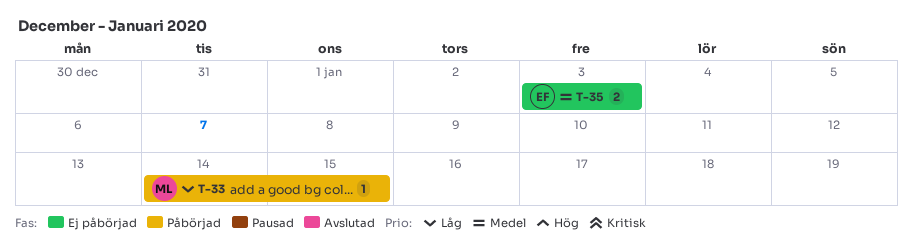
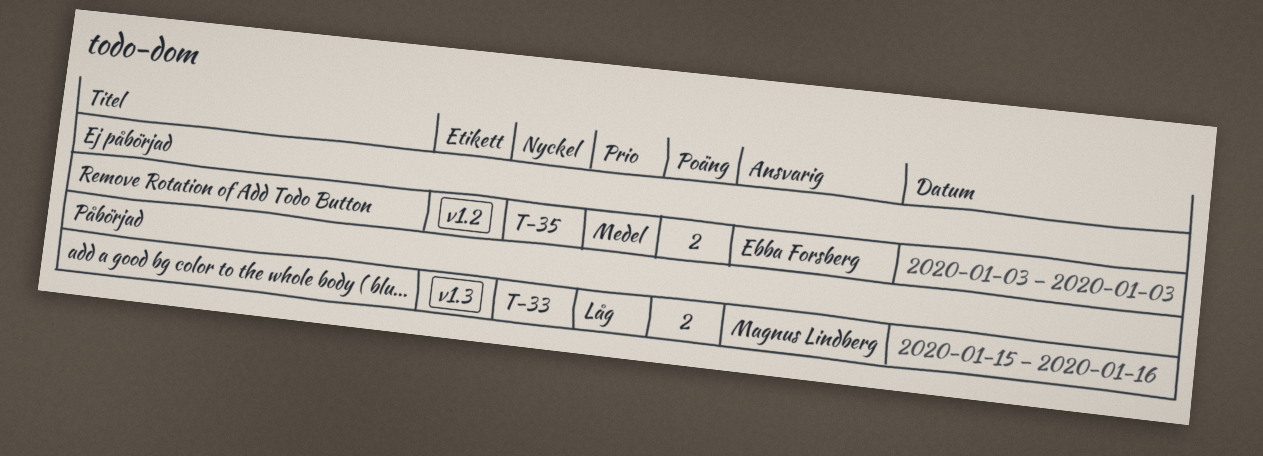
T-33, estimate: 1 -> 2
T-33, start: Jan 14 -> Jan 15
T-33, due: Jan 15 -> Jan 16

